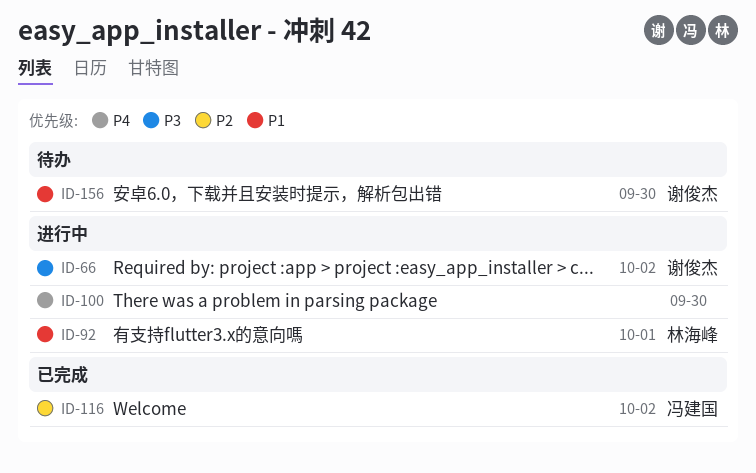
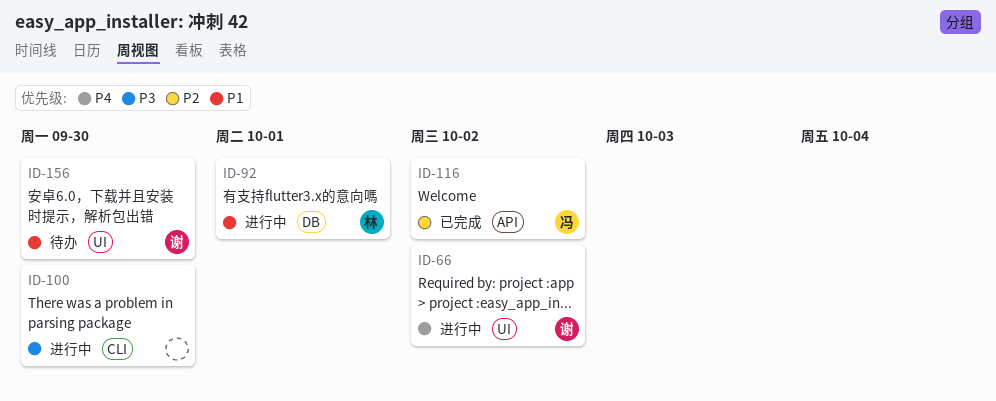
ID-66, priority: P3 -> P4
ID-100, priority: P4 -> P3

